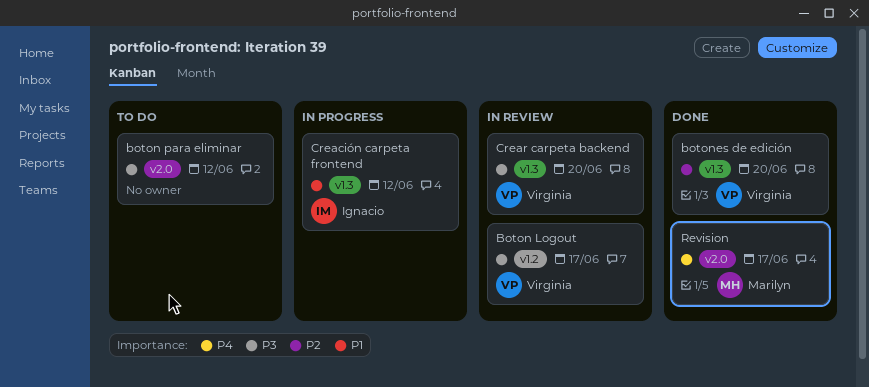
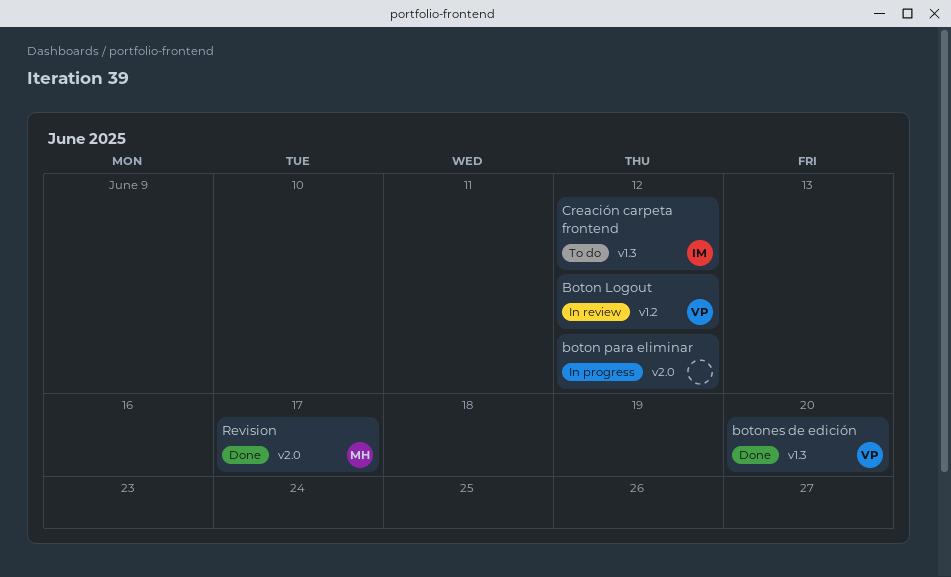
Boton Logout, due: Jun 17 -> Jun 12
boton para eliminar, status: To do -> In progress
Creación carpeta frontend, status: In progress -> To do
Crear carpeta backend: present -> none

